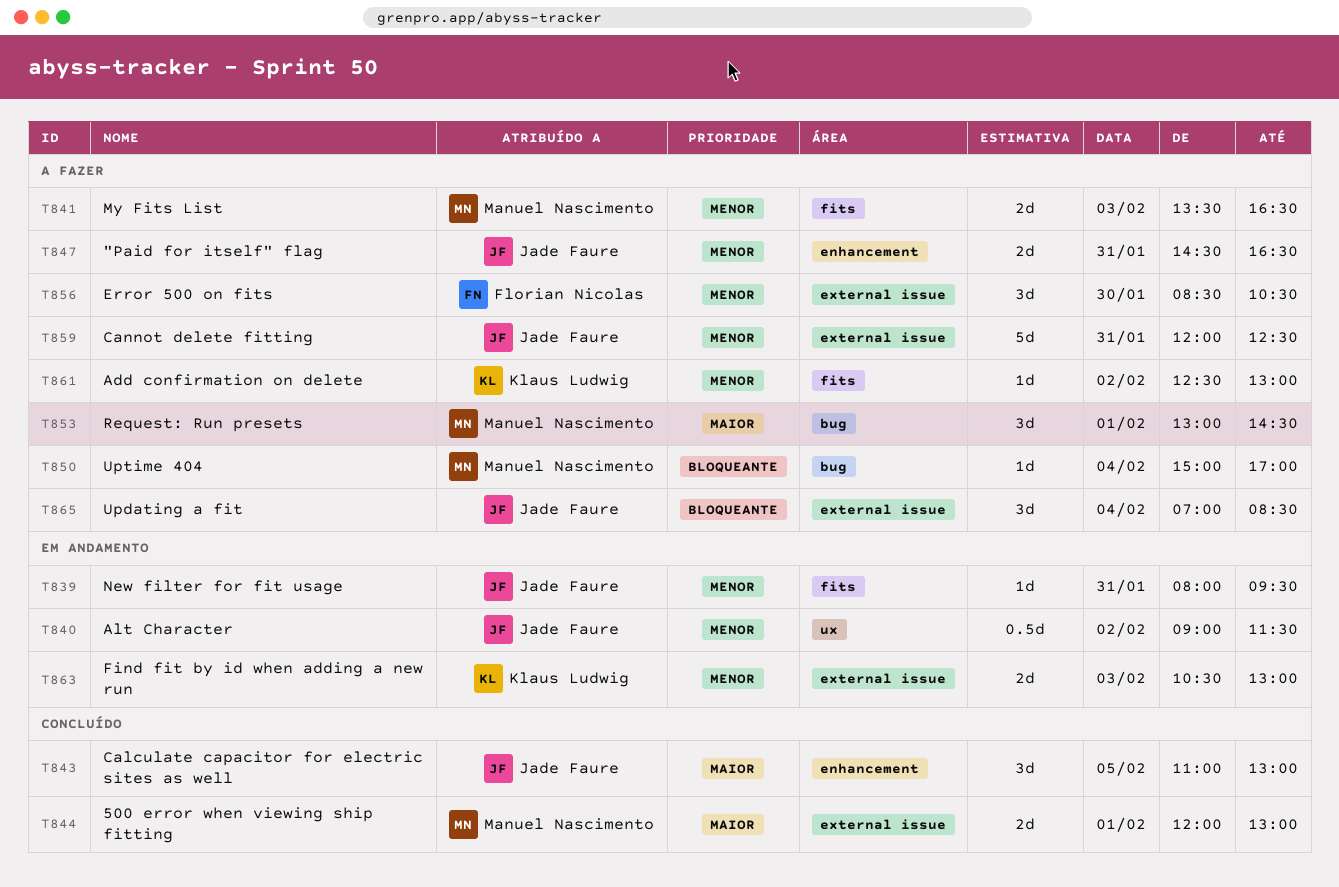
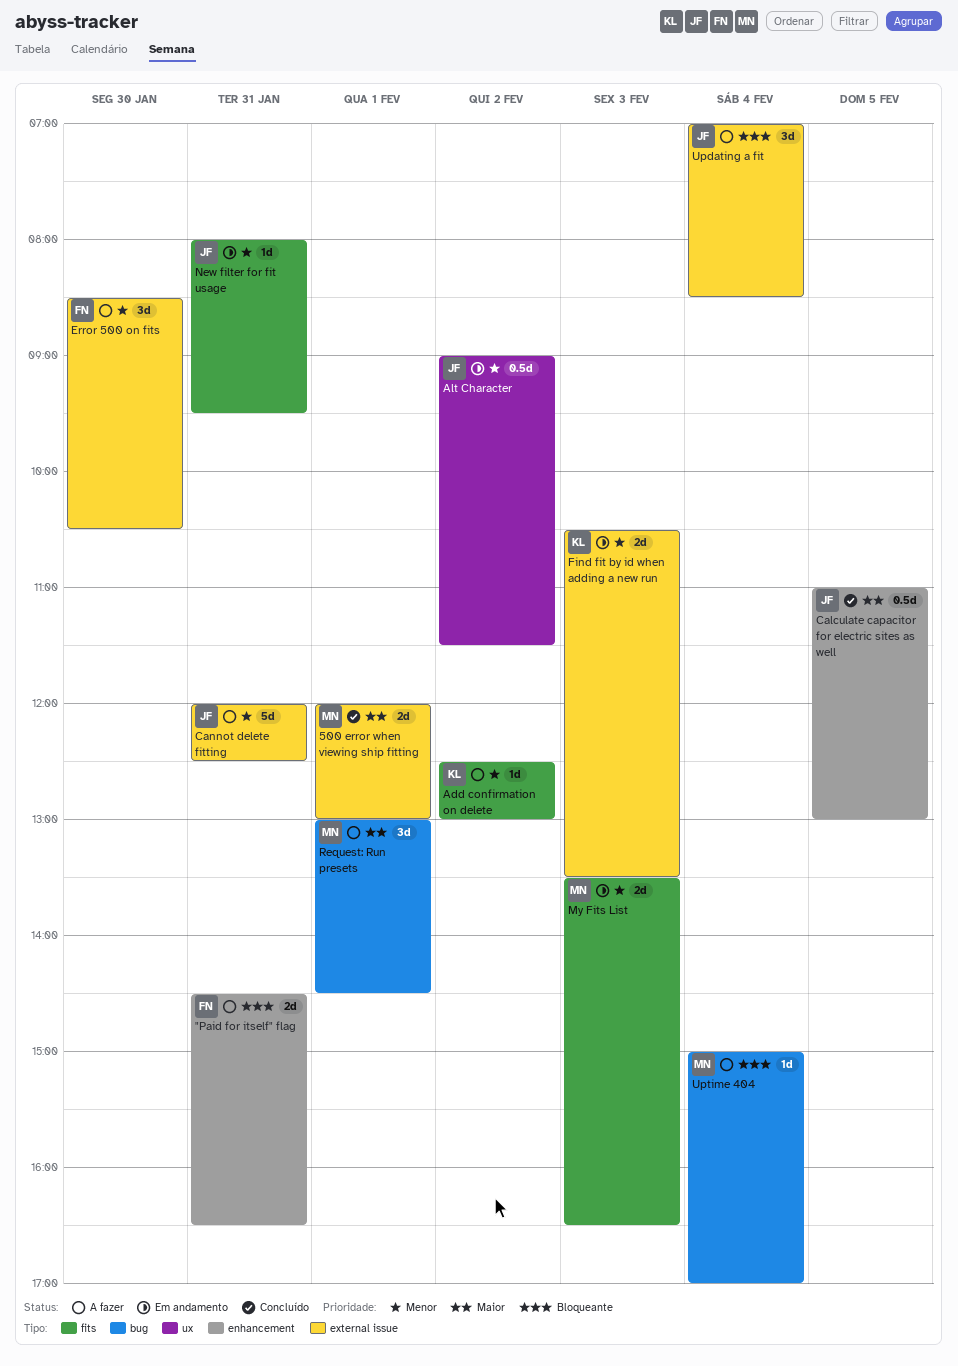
"Paid for itself" flag, owner: Jade Faure -> Florian Nicolas
"Paid for itself" flag, priority: Menor -> Bloqueante
Calculate capacitor for electric sites as well, estimate: 3d -> 0.5d
Find fit by id when adding a new run, ends: 13:00 -> 13:30
My Fits List, status: A fazer -> Em andamento

